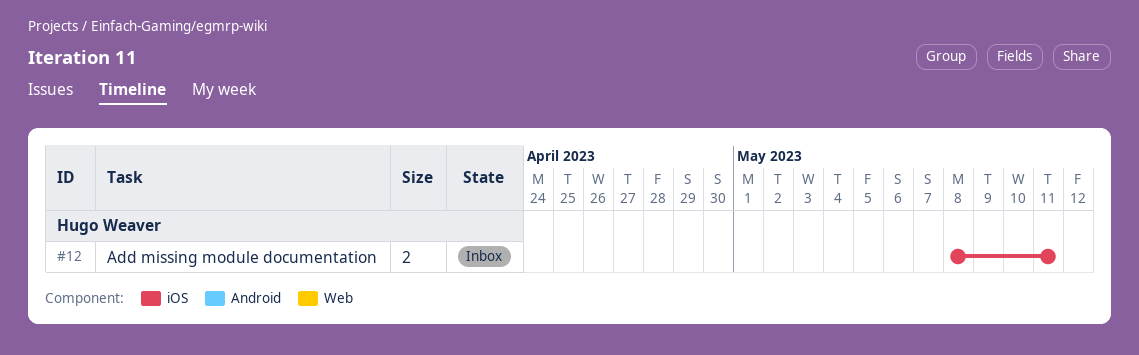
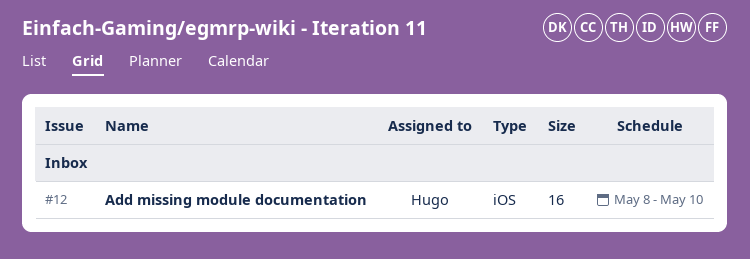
#12, estimate: 2 -> 16
#12, due: May 11 -> May 10

